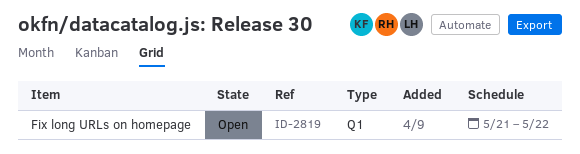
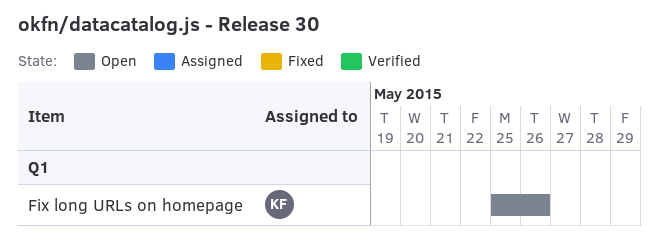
Fix long URLs on homepage, start: May 21 -> May 25
Fix long URLs on homepage, due: May 22 -> May 26

